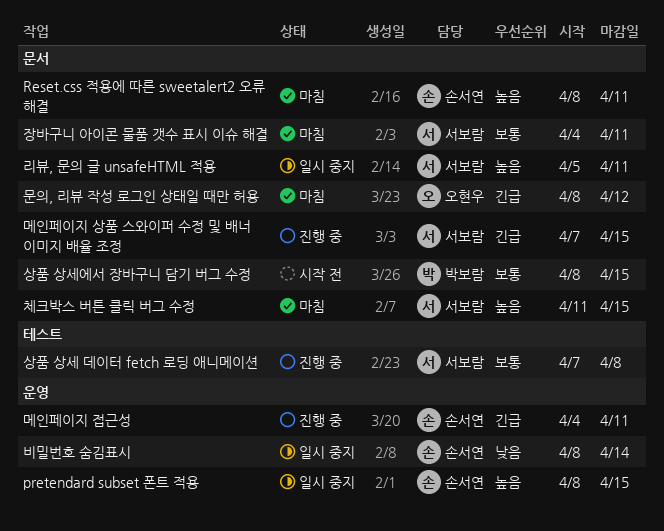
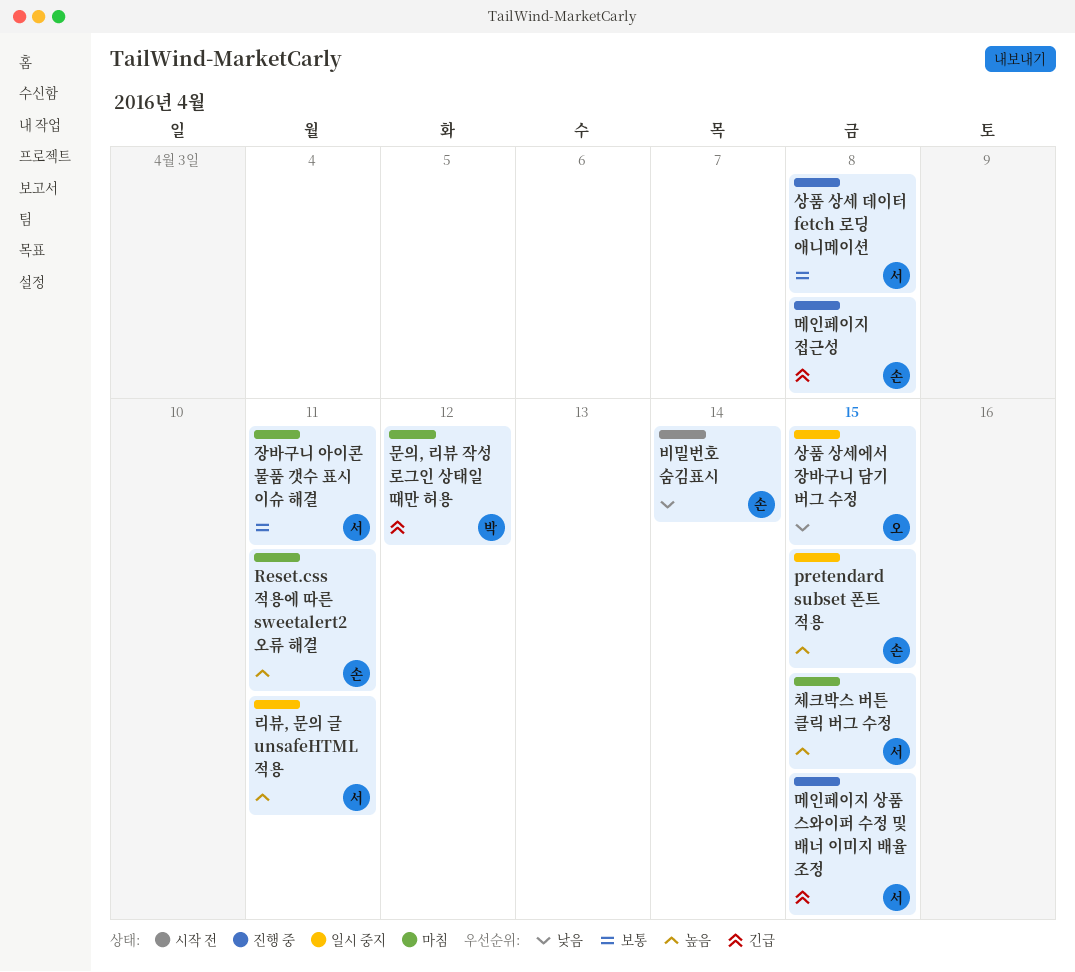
메인페이지 접근성, due: Apr 11 -> Apr 8
문의, 리뷰 작성 로그인 상태일 때만 허용, owner: 오현우 -> 박보람
비밀번호 숨김표시, status: 일시 중지 -> 시작 전
상품 상세에서 장바구니 담기 버그 수정, status: 시작 전 -> 일시 중지
상품 상세에서 장바구니 담기 버그 수정, owner: 박보람 -> 오현우
상품 상세에서 장바구니 담기 버그 수정, priority: 보통 -> 낮음

